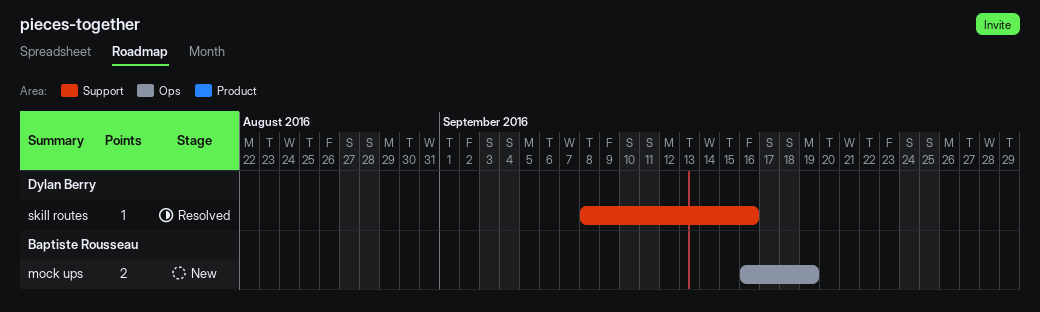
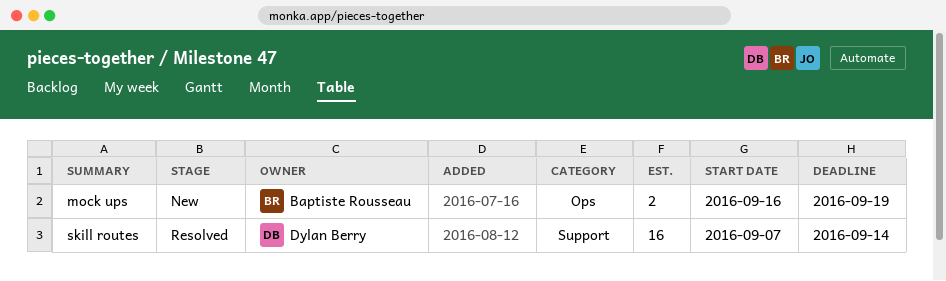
skill routes, estimate: 1 -> 16
skill routes, start: Sep 8 -> Sep 7
skill routes, due: Sep 16 -> Sep 14

